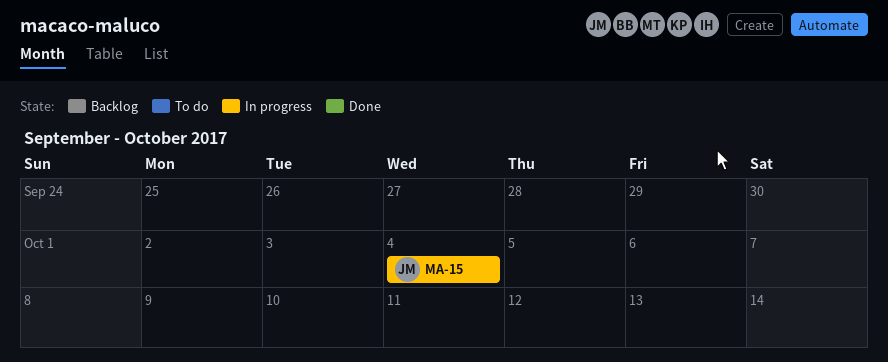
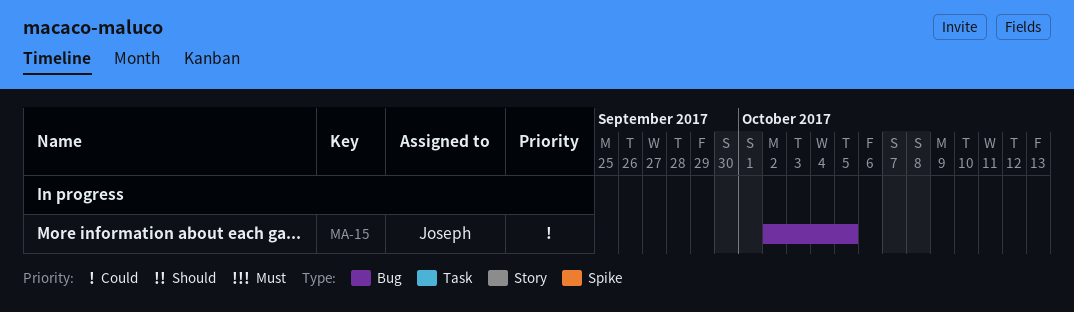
MA-15, start: Oct 4 -> Oct 2
MA-15, due: Oct 4 -> Oct 5

